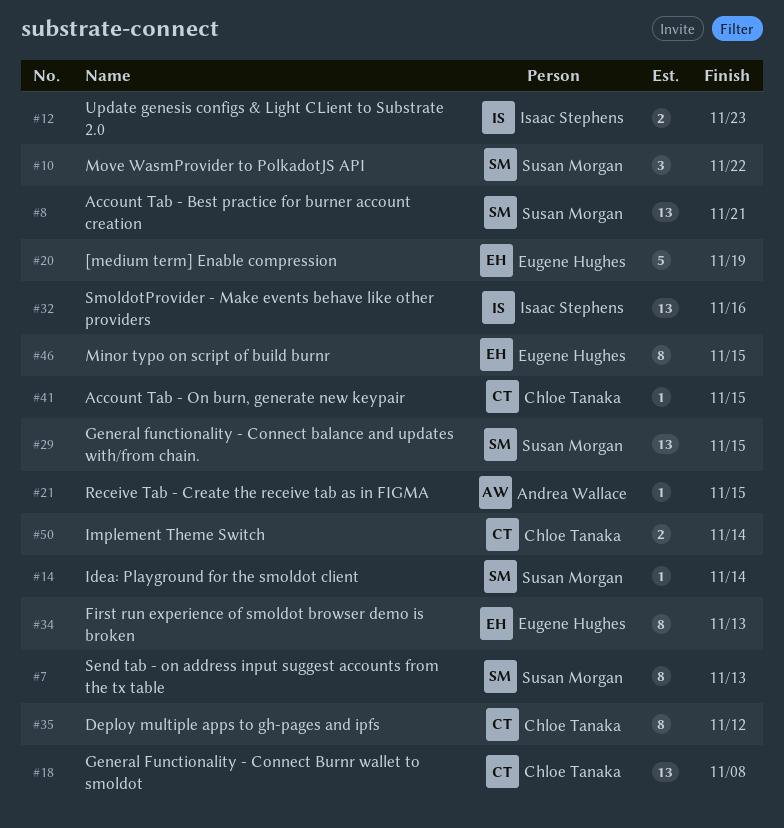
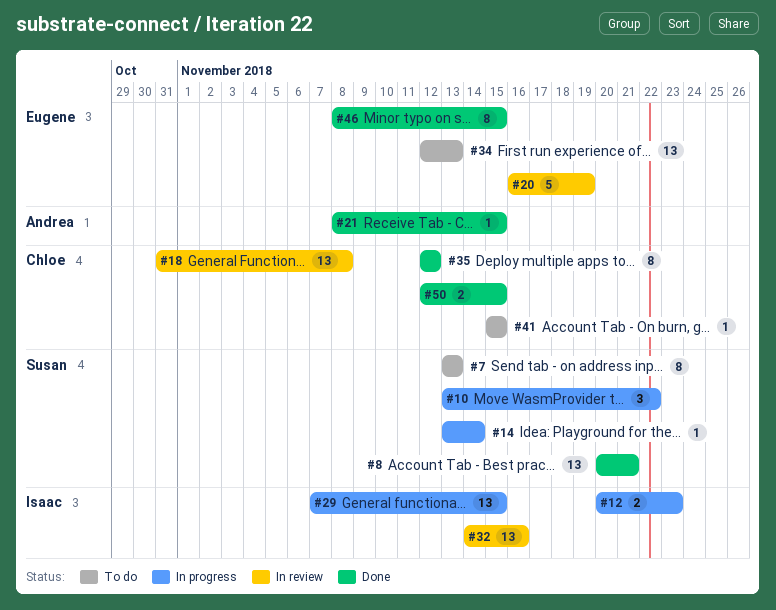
#29, owner: Susan Morgan -> Isaac Stephens
#34, estimate: 8 -> 13
#50, due: Nov 14 -> Nov 15

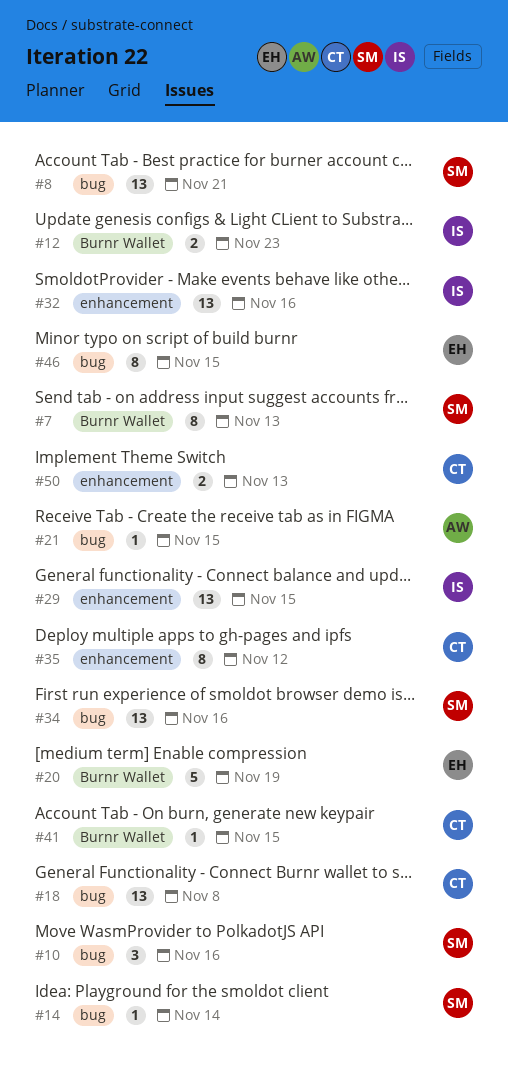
#10, due: Nov 22 -> Nov 16
#34, owner: Eugene -> Susan
#34, due: Nov 13 -> Nov 16
#50, due: Nov 15 -> Nov 13

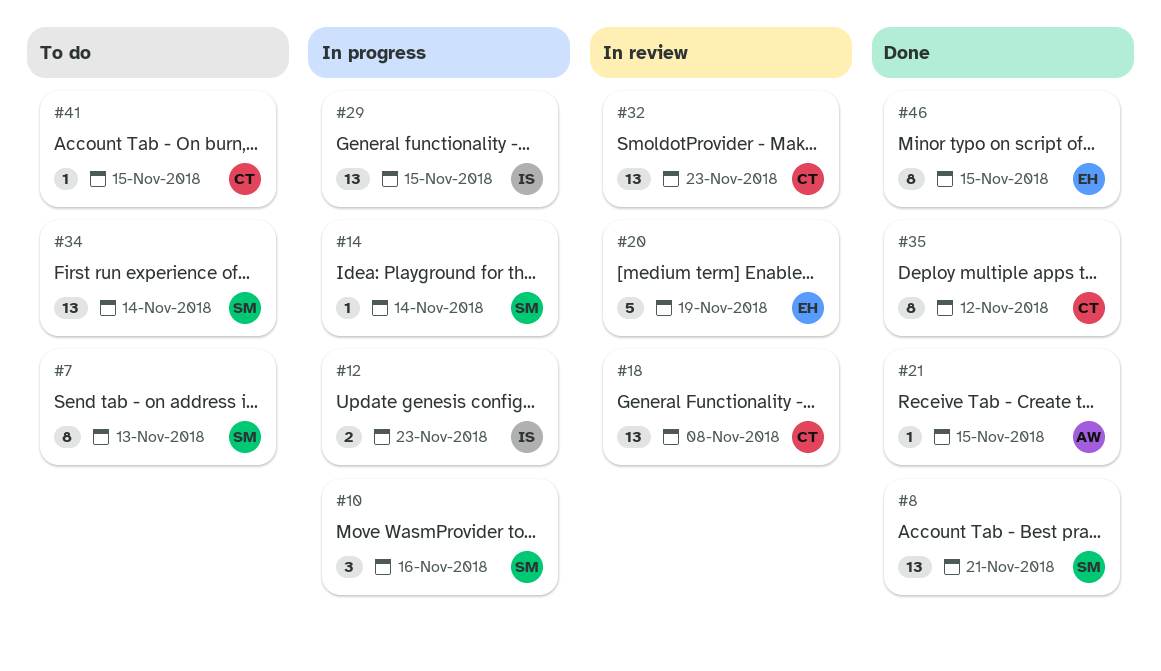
#32, owner: IS -> CT
#32, due: Nov 16 -> Nov 23
#34, due: Nov 16 -> Nov 14
#50: present -> none

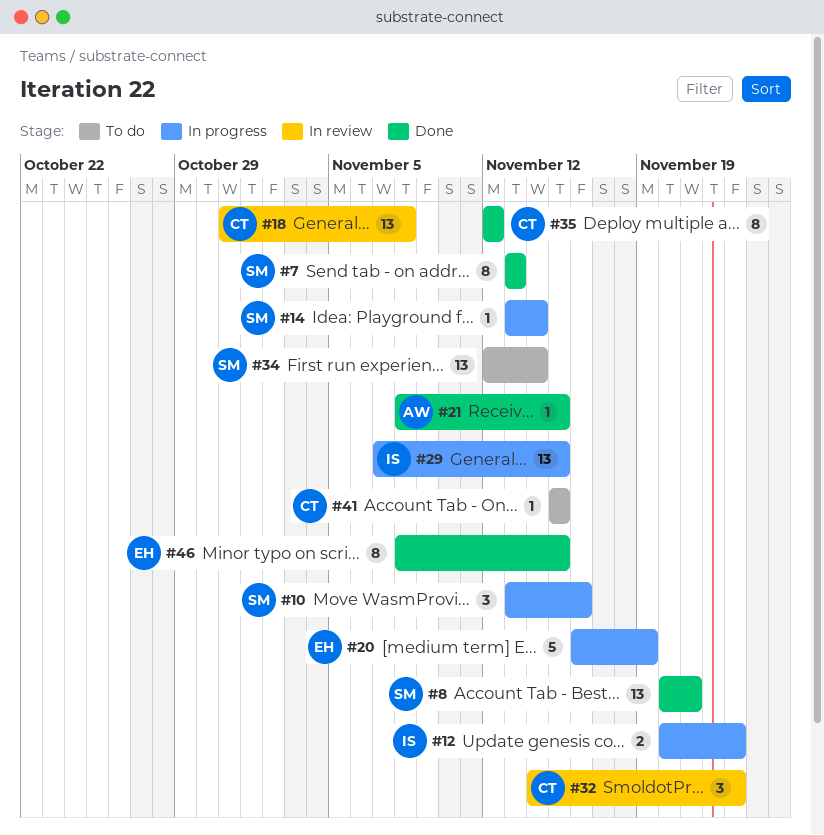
#7, status: To do -> Done
#20, status: In review -> In progress
#32, estimate: 13 -> 3

